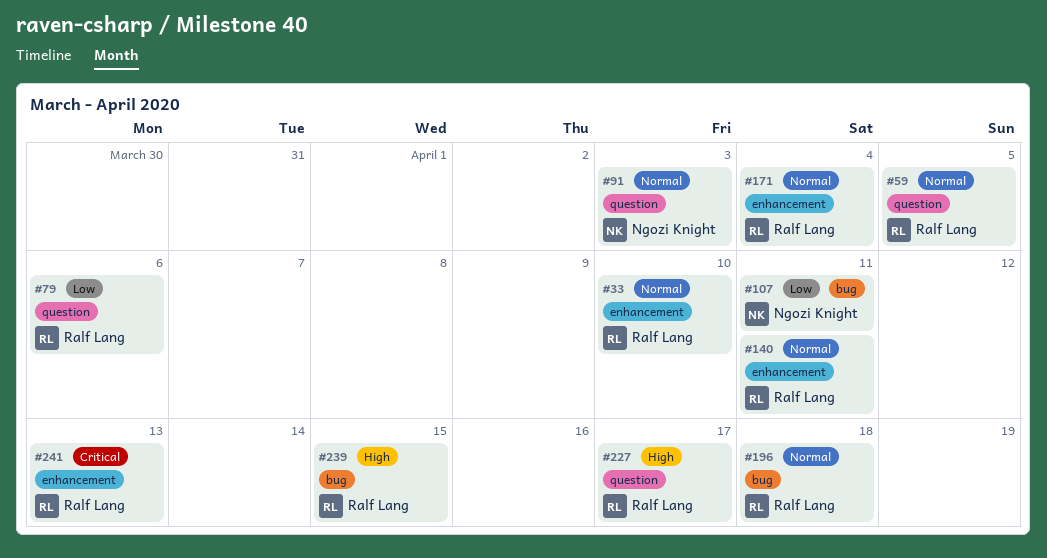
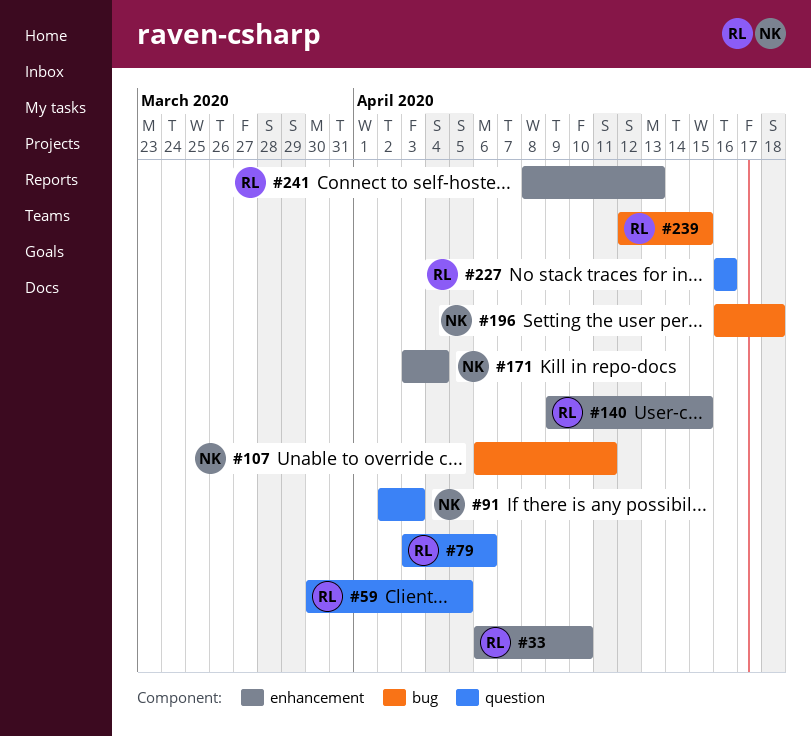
#140, due: Apr 11 -> Apr 15
#171, owner: Ralf Lang -> Ngozi Knight
#196, owner: Ralf Lang -> Ngozi Knight
#227, due: Apr 17 -> Apr 16

